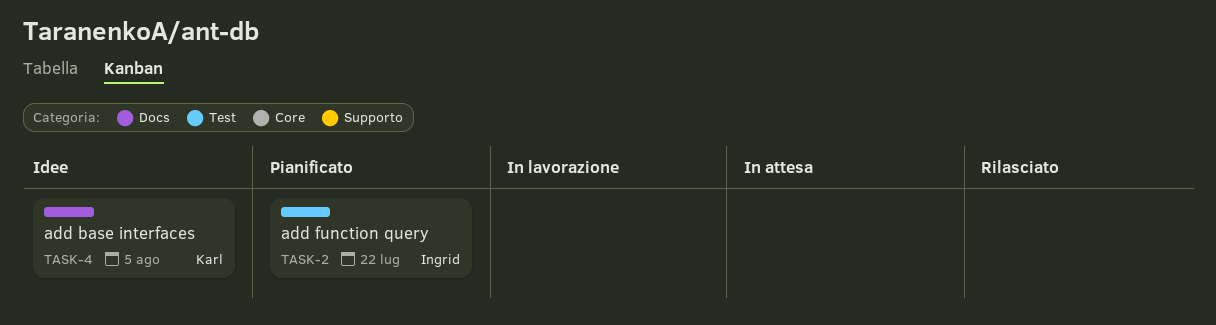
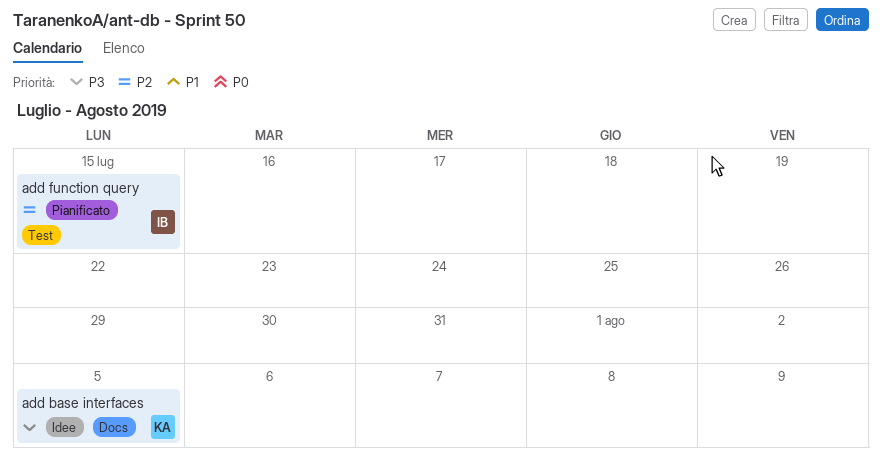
add function query, due: Jul 22 -> Jul 15

